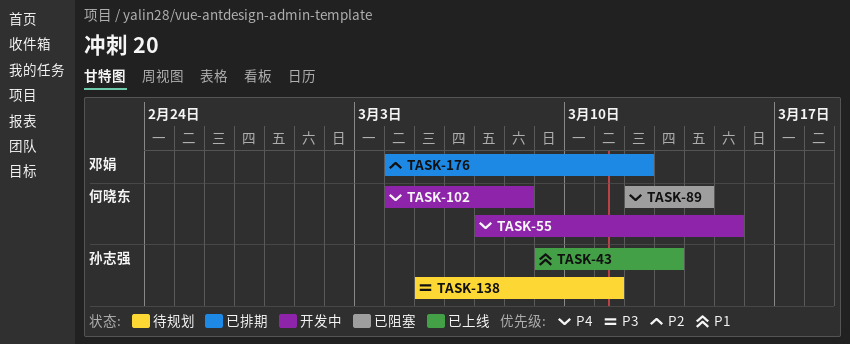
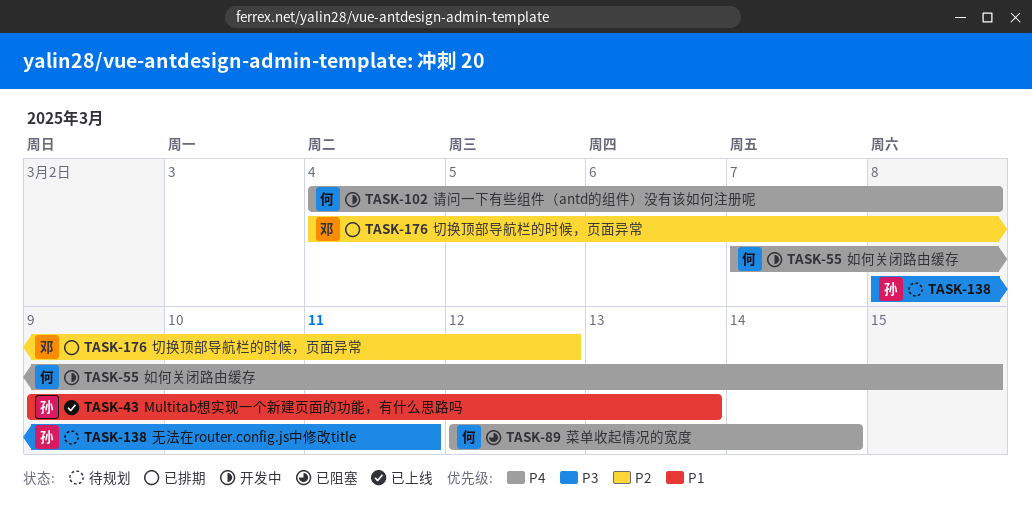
TASK-138, start: Mar 5 -> Mar 8

